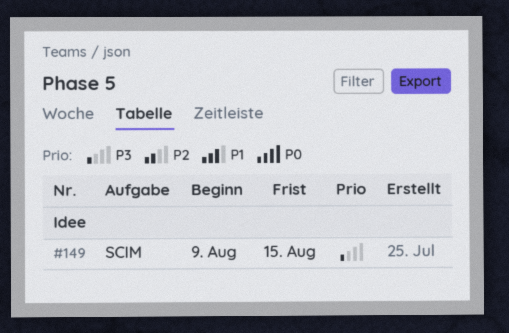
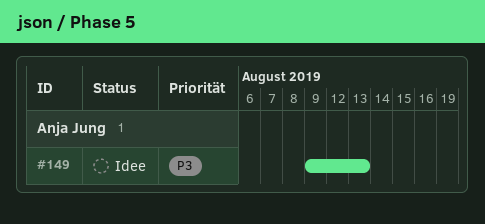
#149, due: Aug 15 -> Aug 13

